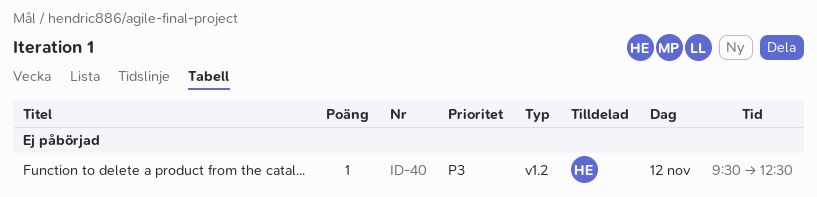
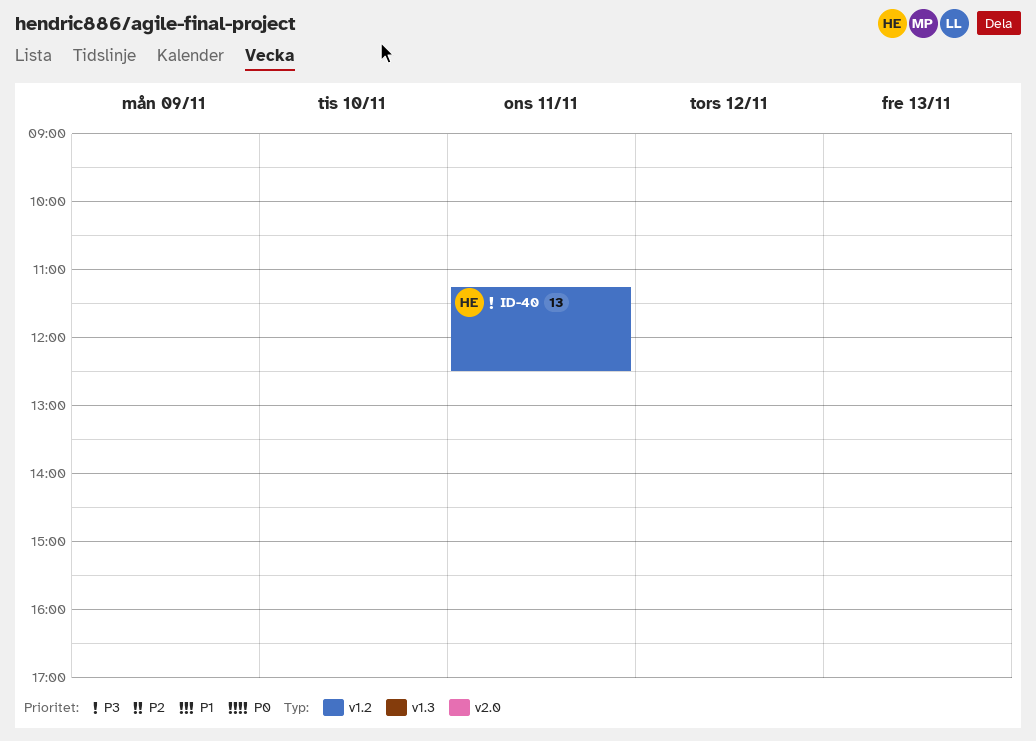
ID-40, estimate: 1 -> 13
ID-40, day: Nov 12 -> Nov 11
ID-40, begins: 09:30 -> 11:15

